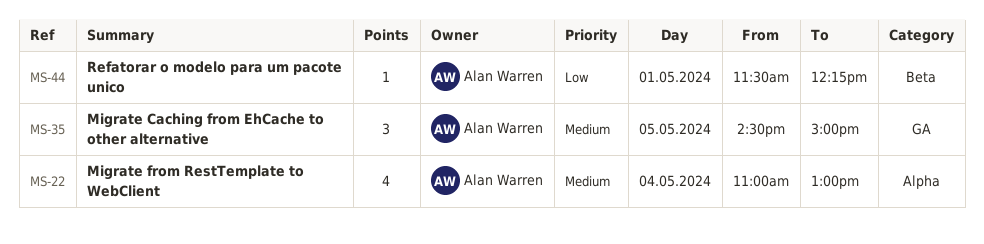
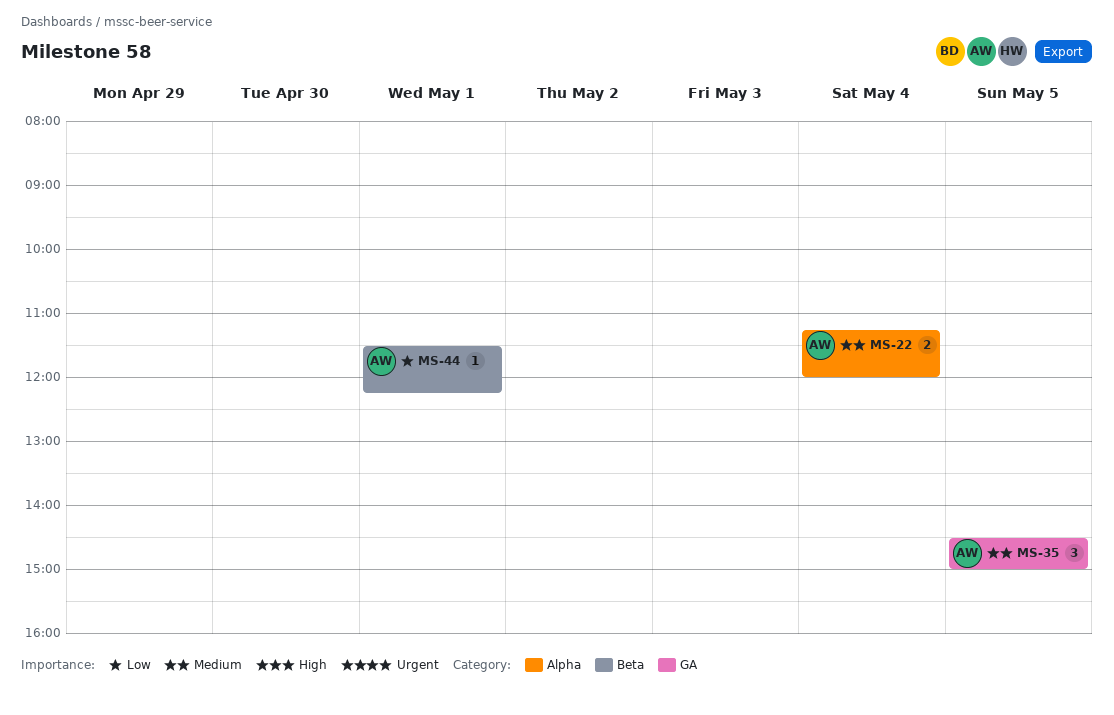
MS-22, estimate: 4 -> 2
MS-22, begins: 11:00 -> 11:15
MS-22, ends: 13:00 -> 12:00

